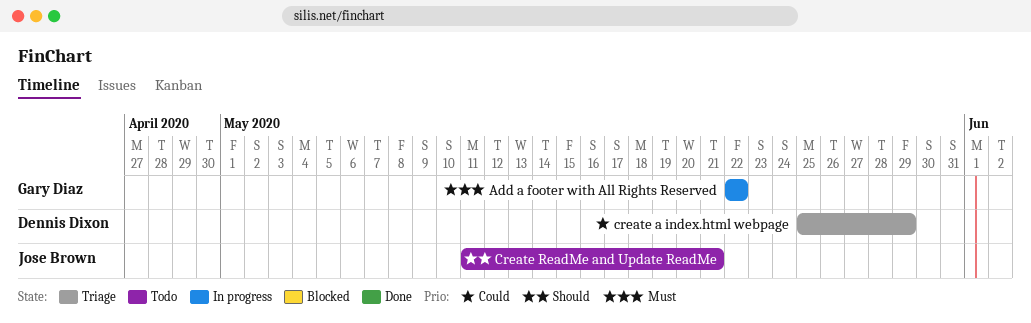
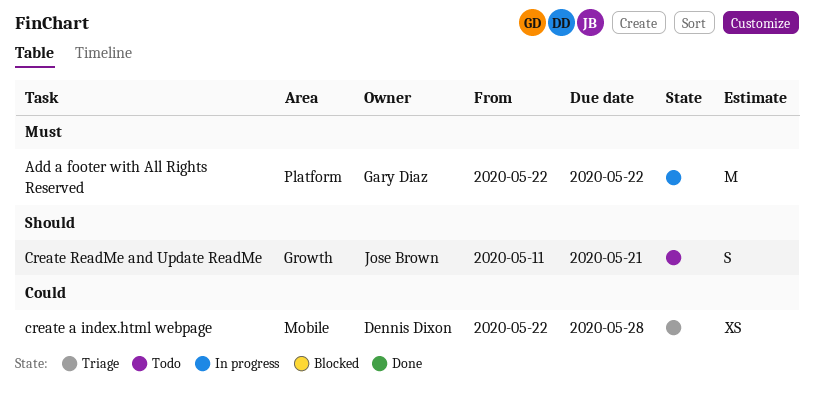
create a index.html webpage, start: May 25 -> May 22
create a index.html webpage, due: May 29 -> May 28

